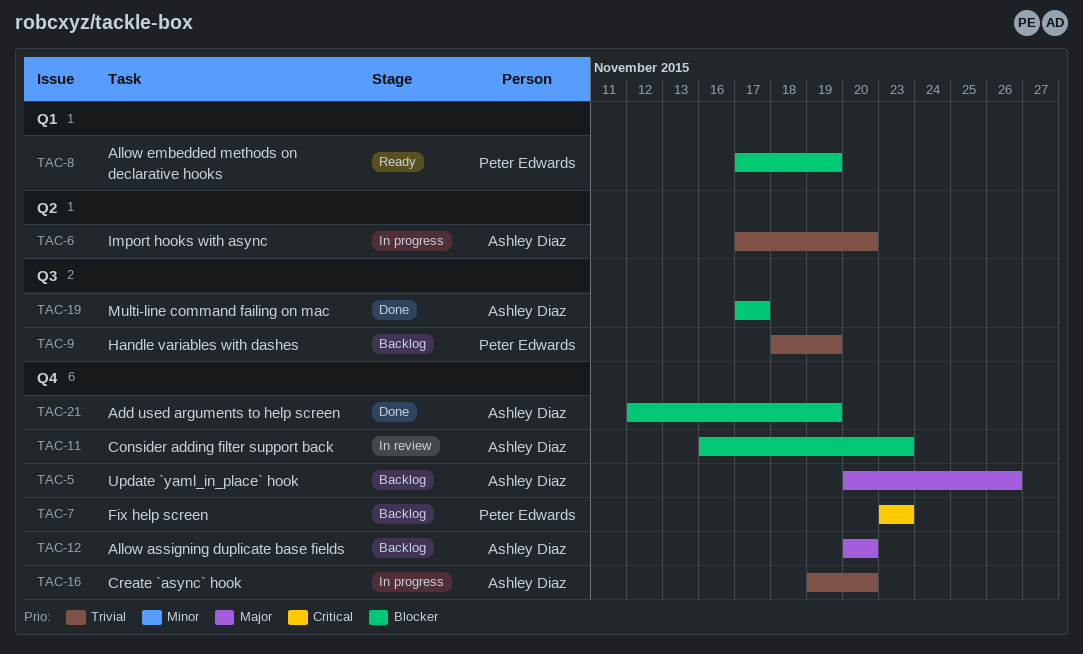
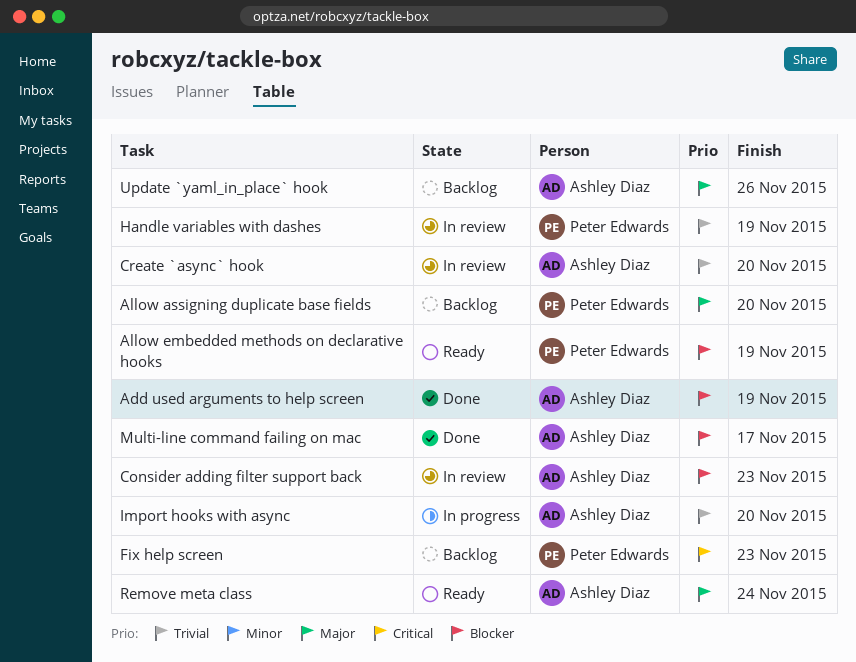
Allow assigning duplicate base fields, owner: Ashley Diaz -> Peter Edwards
Create `async` hook, status: In progress -> In review
Handle variables with dashes, status: Backlog -> In review
Remove meta class: none -> present

